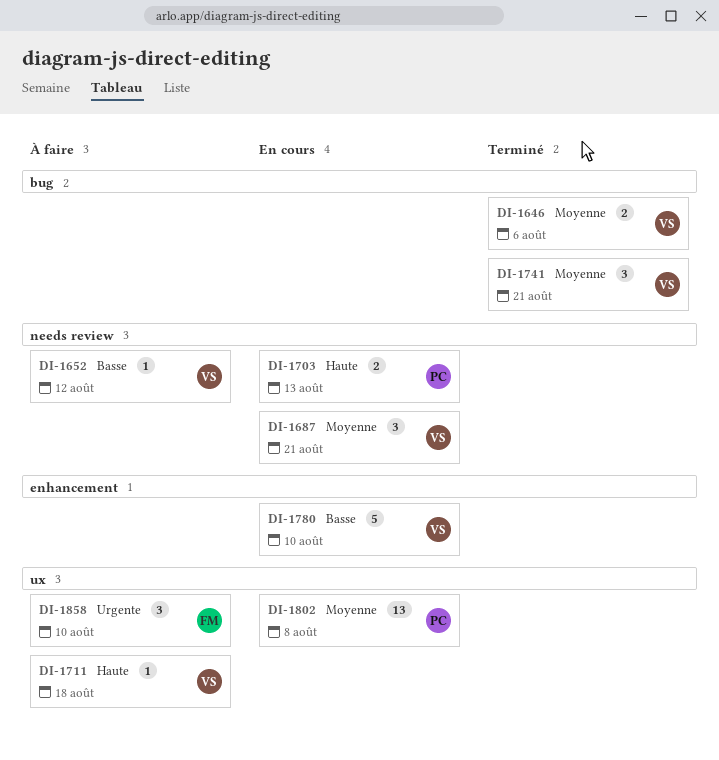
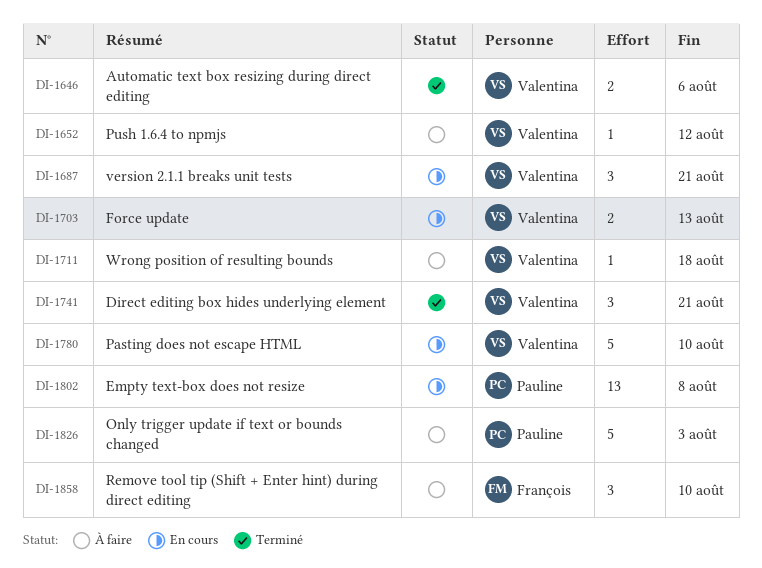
DI-1703, owner: Pauline -> Valentina
DI-1826: none -> present

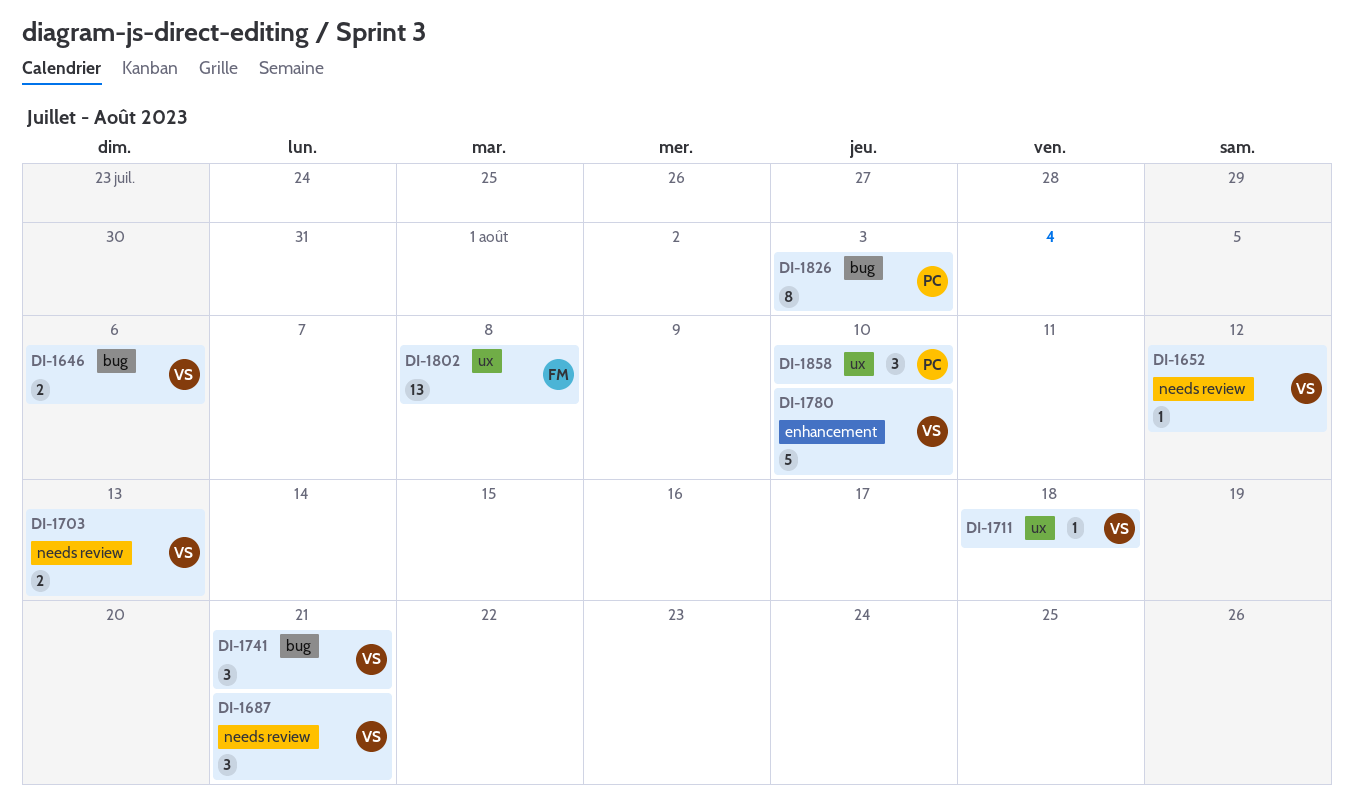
DI-1802, owner: Pauline -> François
DI-1826, estimate: 5 -> 8
DI-1858, owner: François -> Pauline

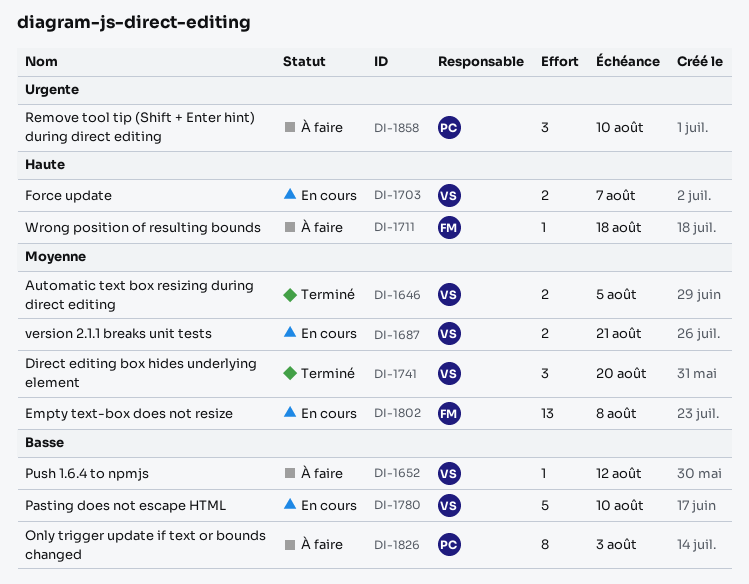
DI-1646, due: Aug 6 -> Aug 5
DI-1687, estimate: 3 -> 2
DI-1703, due: Aug 13 -> Aug 7
DI-1711, owner: VS -> FM
DI-1741, due: Aug 21 -> Aug 20

